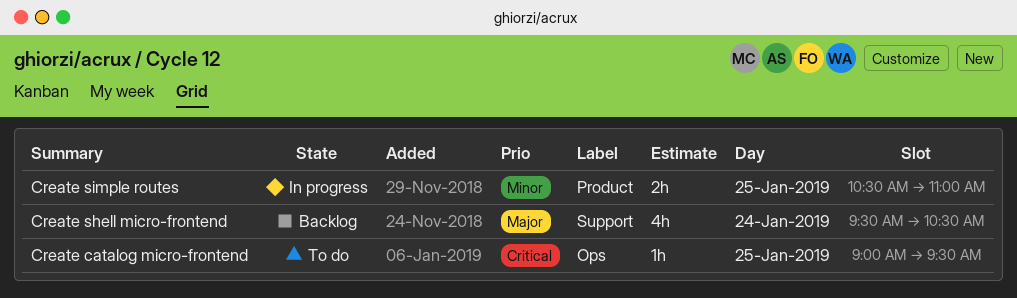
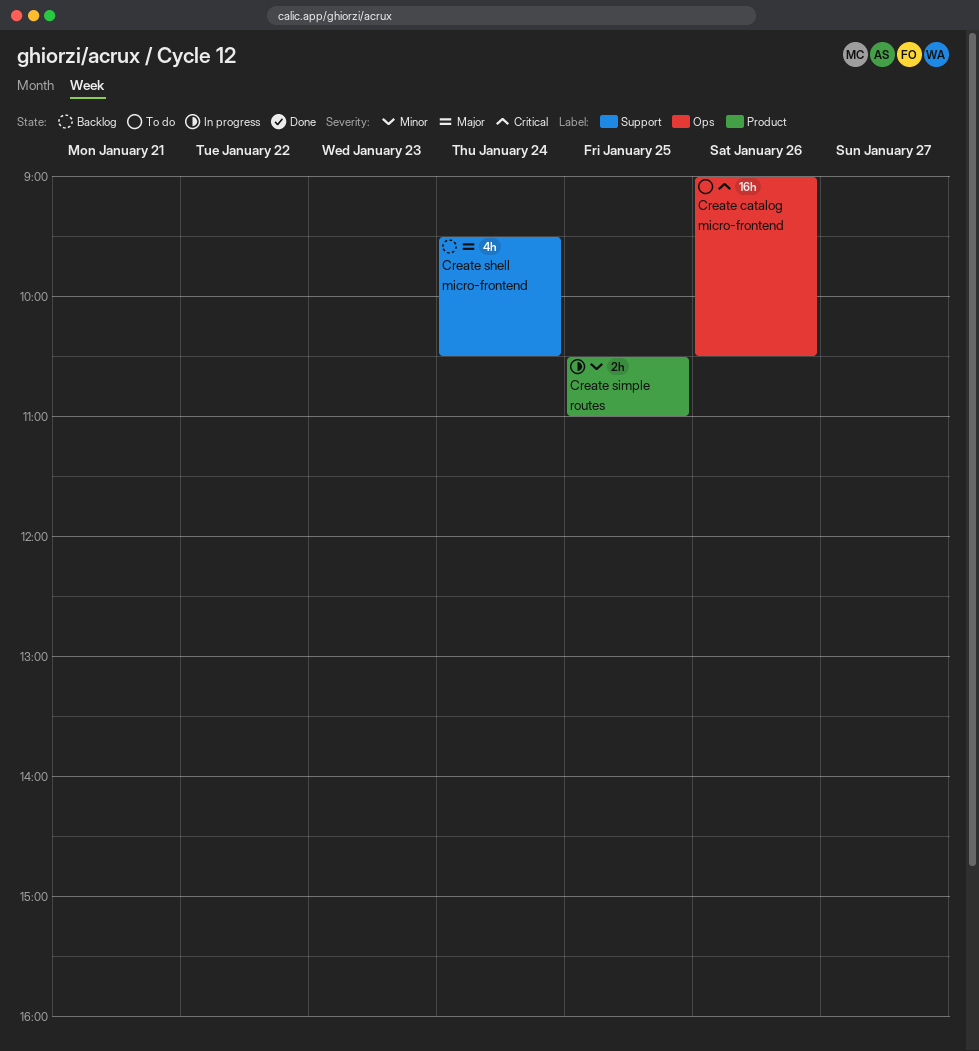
Create catalog micro-frontend, estimate: 1h -> 16h
Create catalog micro-frontend, day: Jan 25 -> Jan 26
Create catalog micro-frontend, ends: 09:30 -> 10:30

